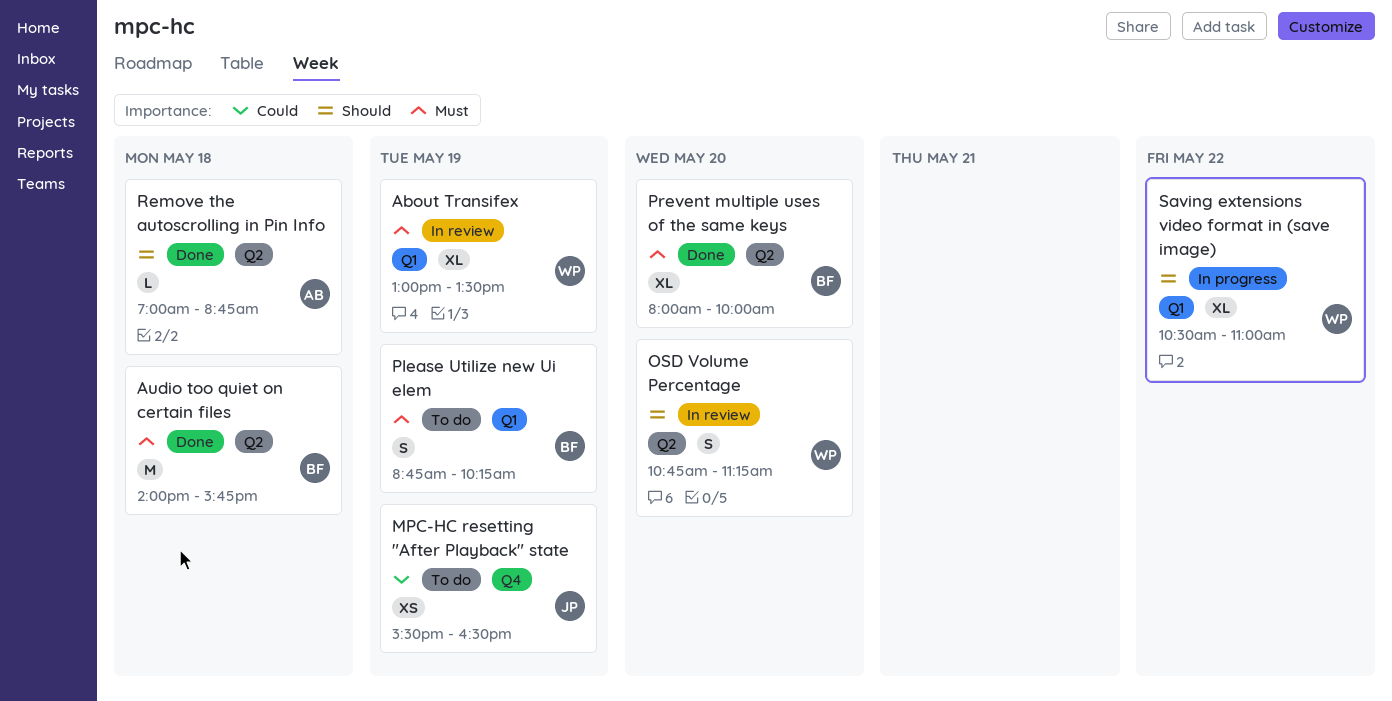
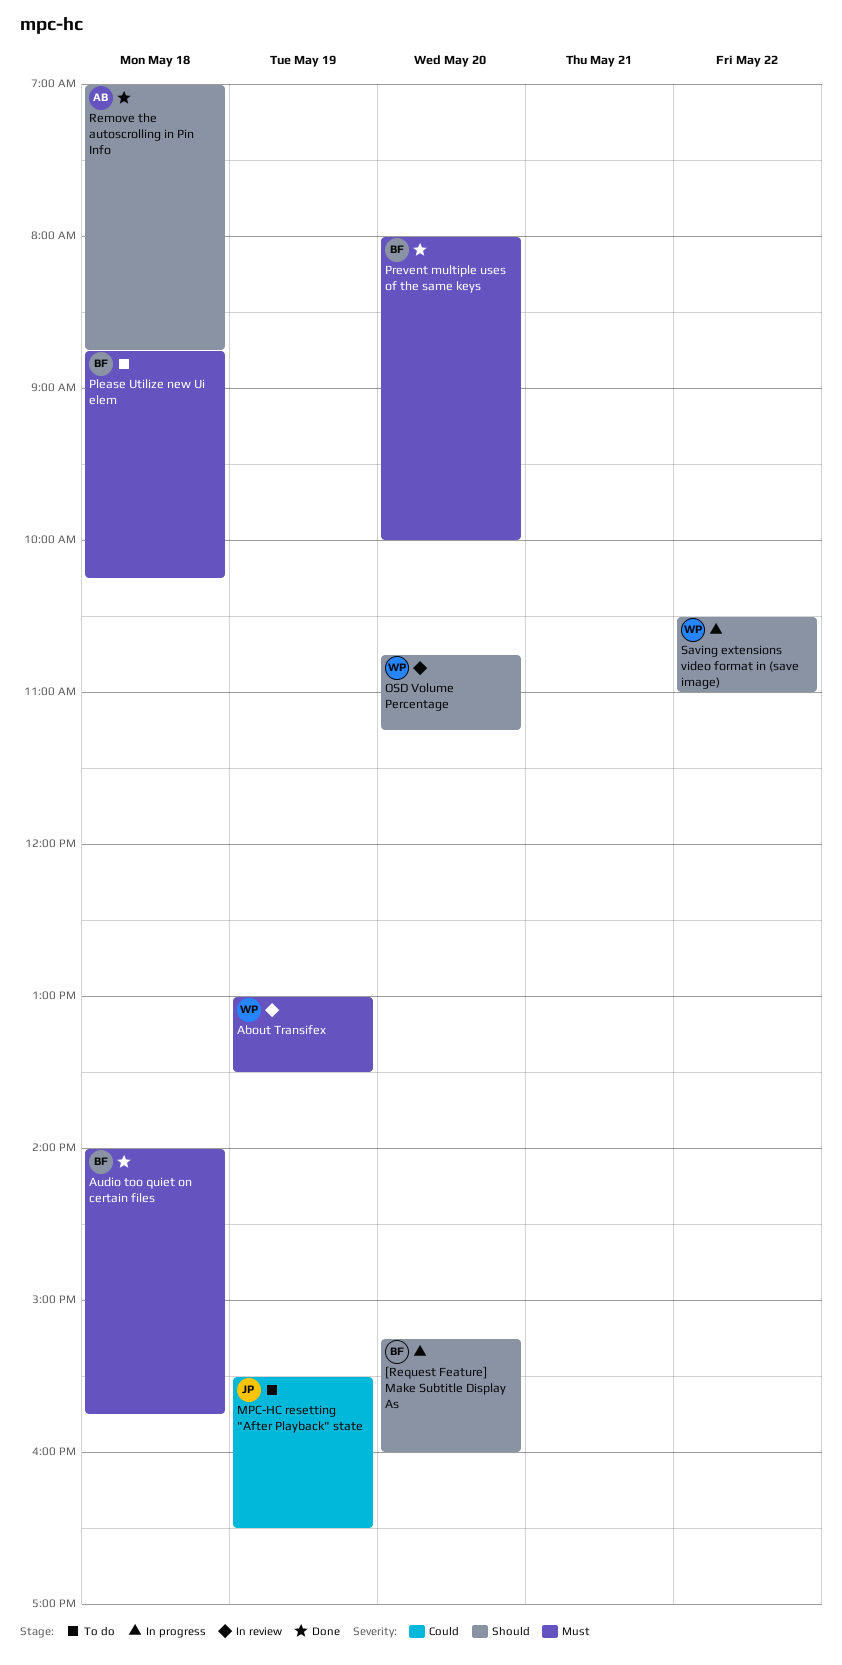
[Request Feature] Make Subtitle Display As: none -> present
Please Utilize new Ui elem, day: May 19 -> May 18

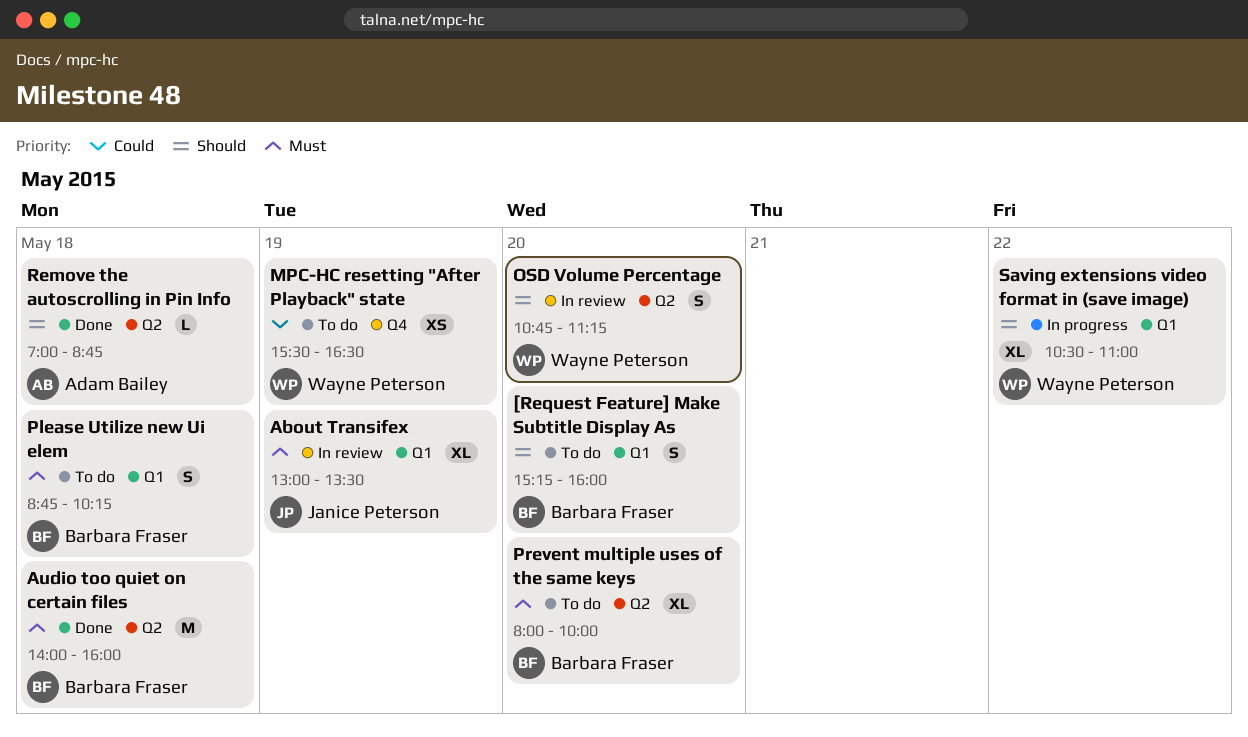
[Request Feature] Make Subtitle Display As, status: In progress -> To do
About Transifex, owner: Wayne Peterson -> Janice Peterson
Audio too quiet on certain files, ends: 15:45 -> 16:00
MPC-HC resetting "After Playback" state, owner: Janice Peterson -> Wayne Peterson
Prevent multiple uses of the same keys, status: Done -> To do

